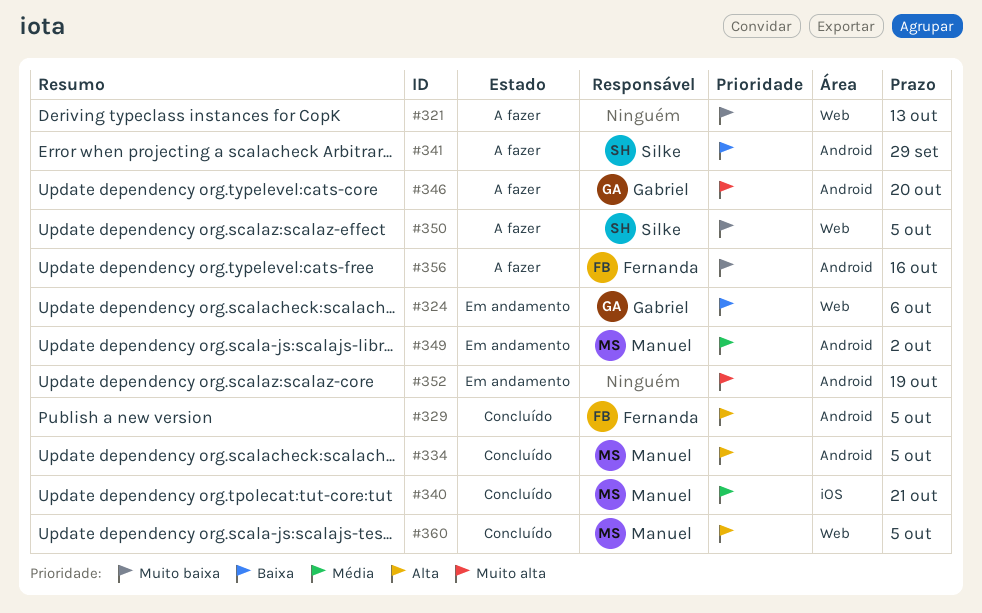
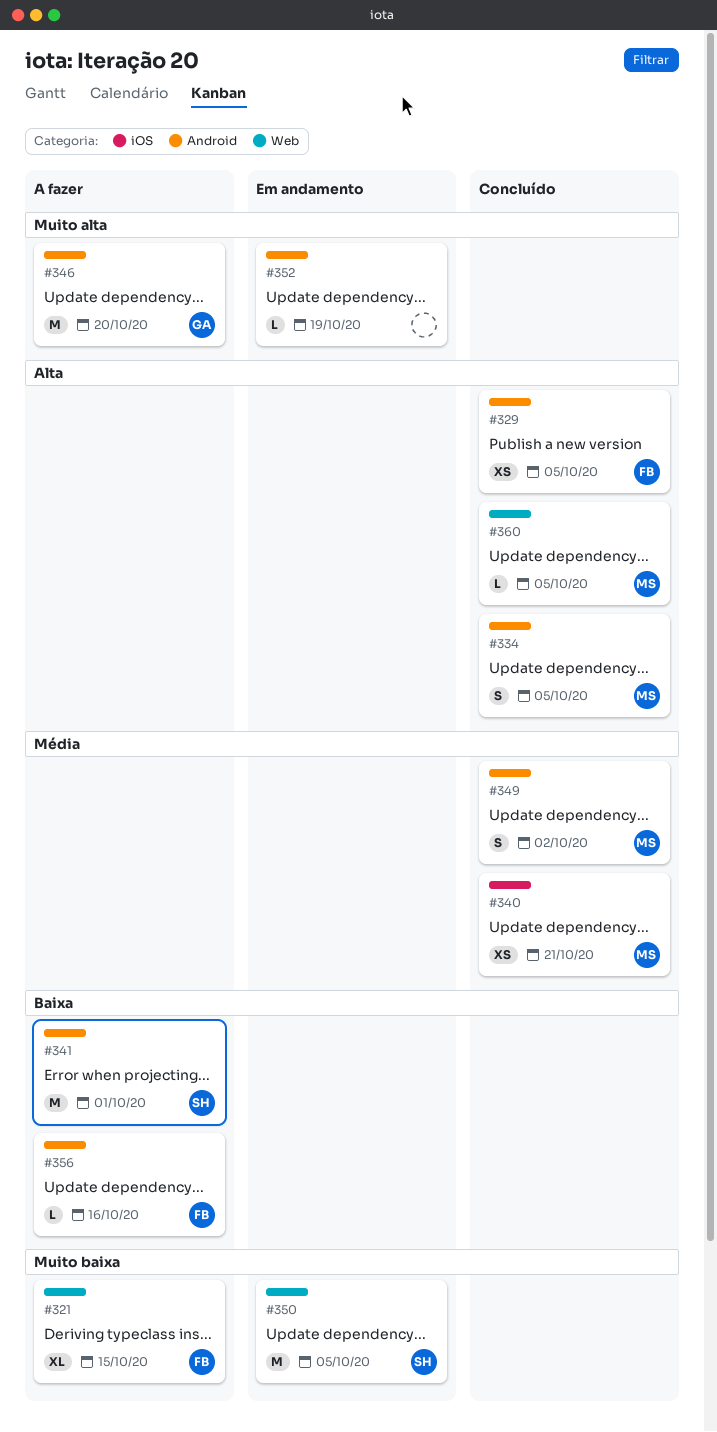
#321, owner: none -> Fernanda
#321, due: Oct 13 -> Oct 15
#324: present -> none
#341, due: Sep 29 -> Oct 1
#349, status: Em andamento -> Concluído
#350, status: A fazer -> Em andamento
#356, priority: Muito baixa -> Baixa

